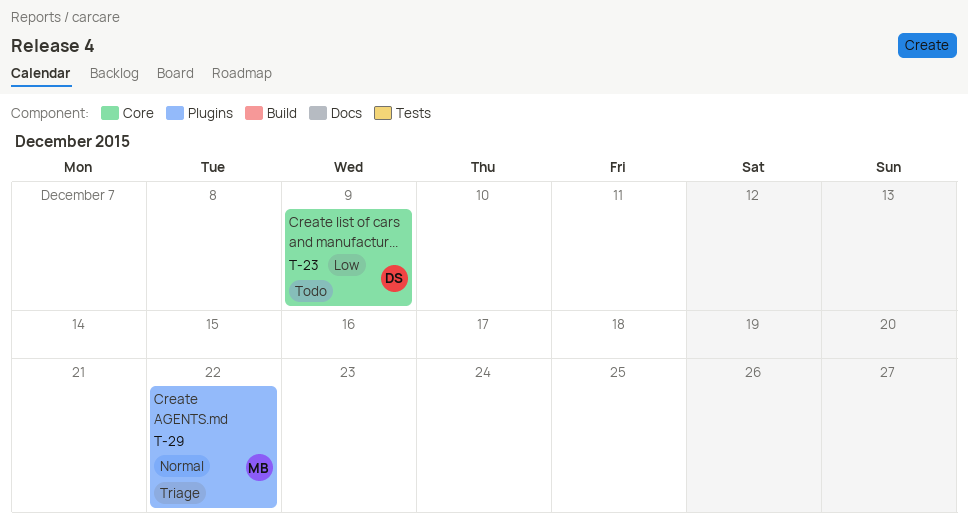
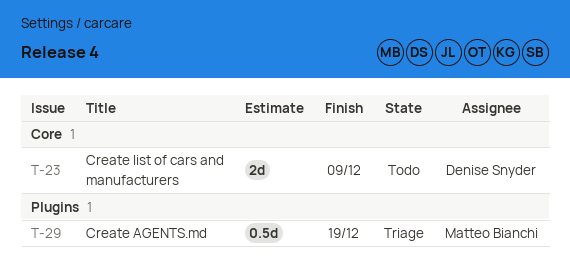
T-29, due: Dec 22 -> Dec 19

